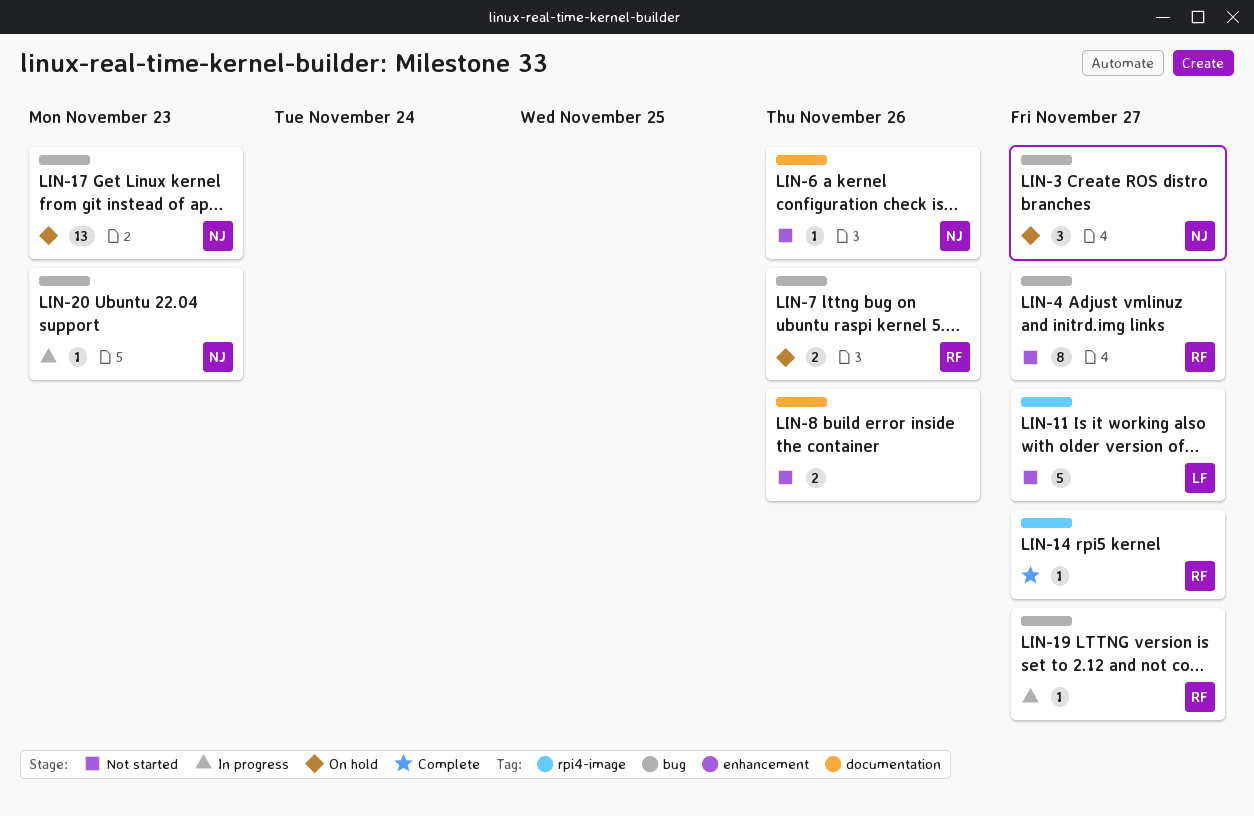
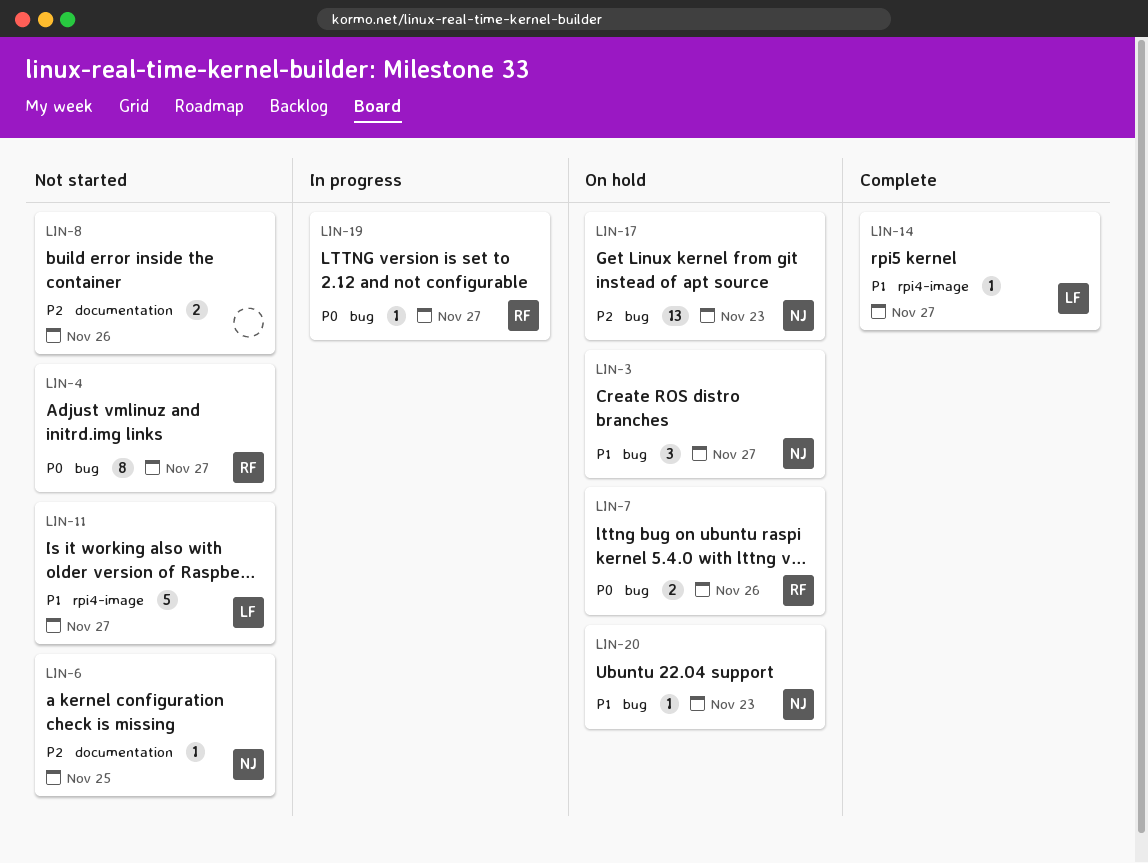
LIN-6, due: Nov 26 -> Nov 25
LIN-14, owner: RF -> LF
LIN-20, status: In progress -> On hold

